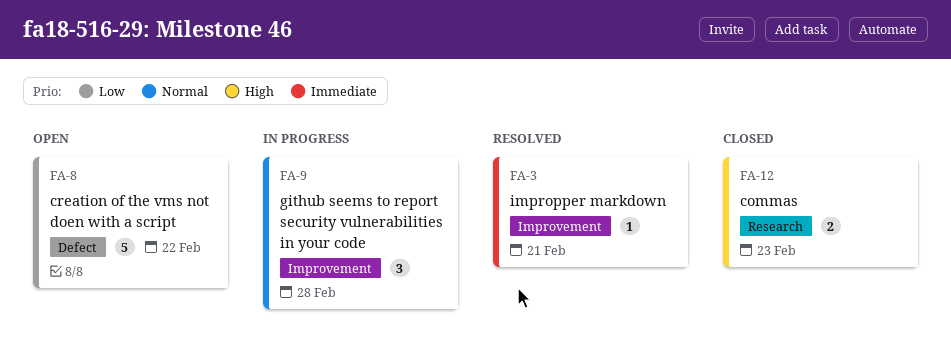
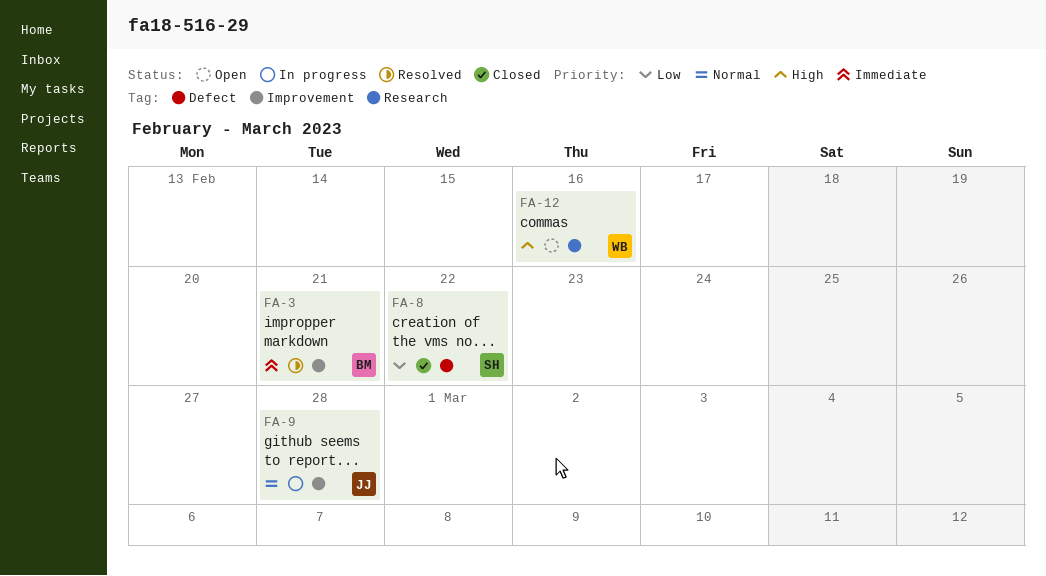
FA-8, status: Open -> Closed
FA-12, status: Closed -> Open
FA-12, due: Feb 23 -> Feb 16

